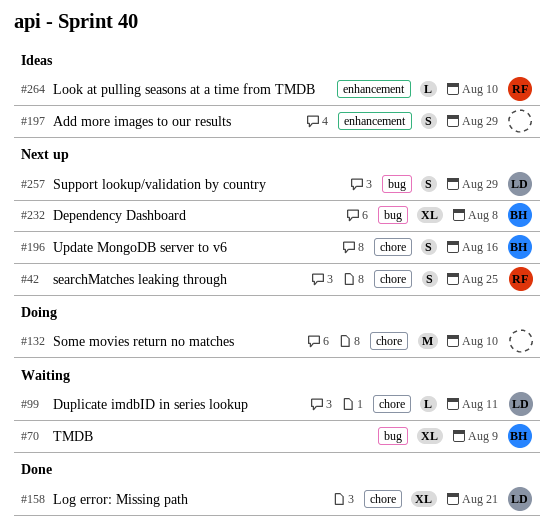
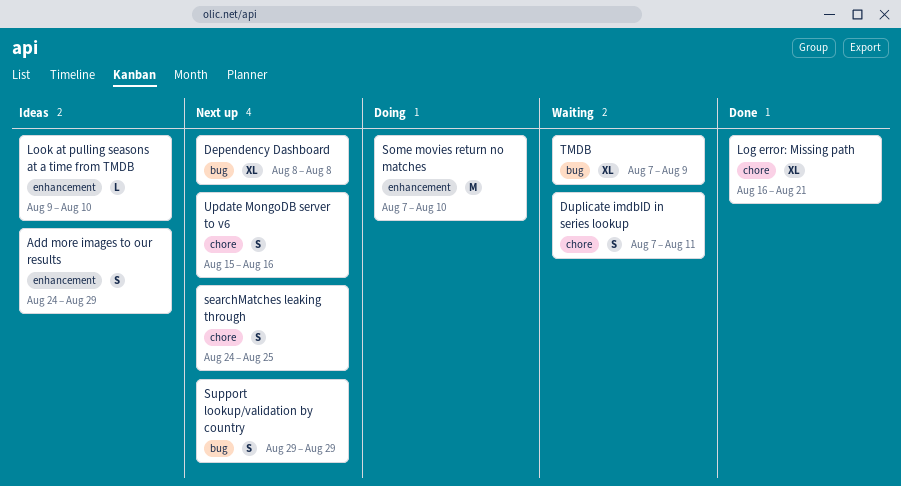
Duplicate imdbID in series lookup, estimate: L -> S
Some movies return no matches, label: chore -> enhancement

